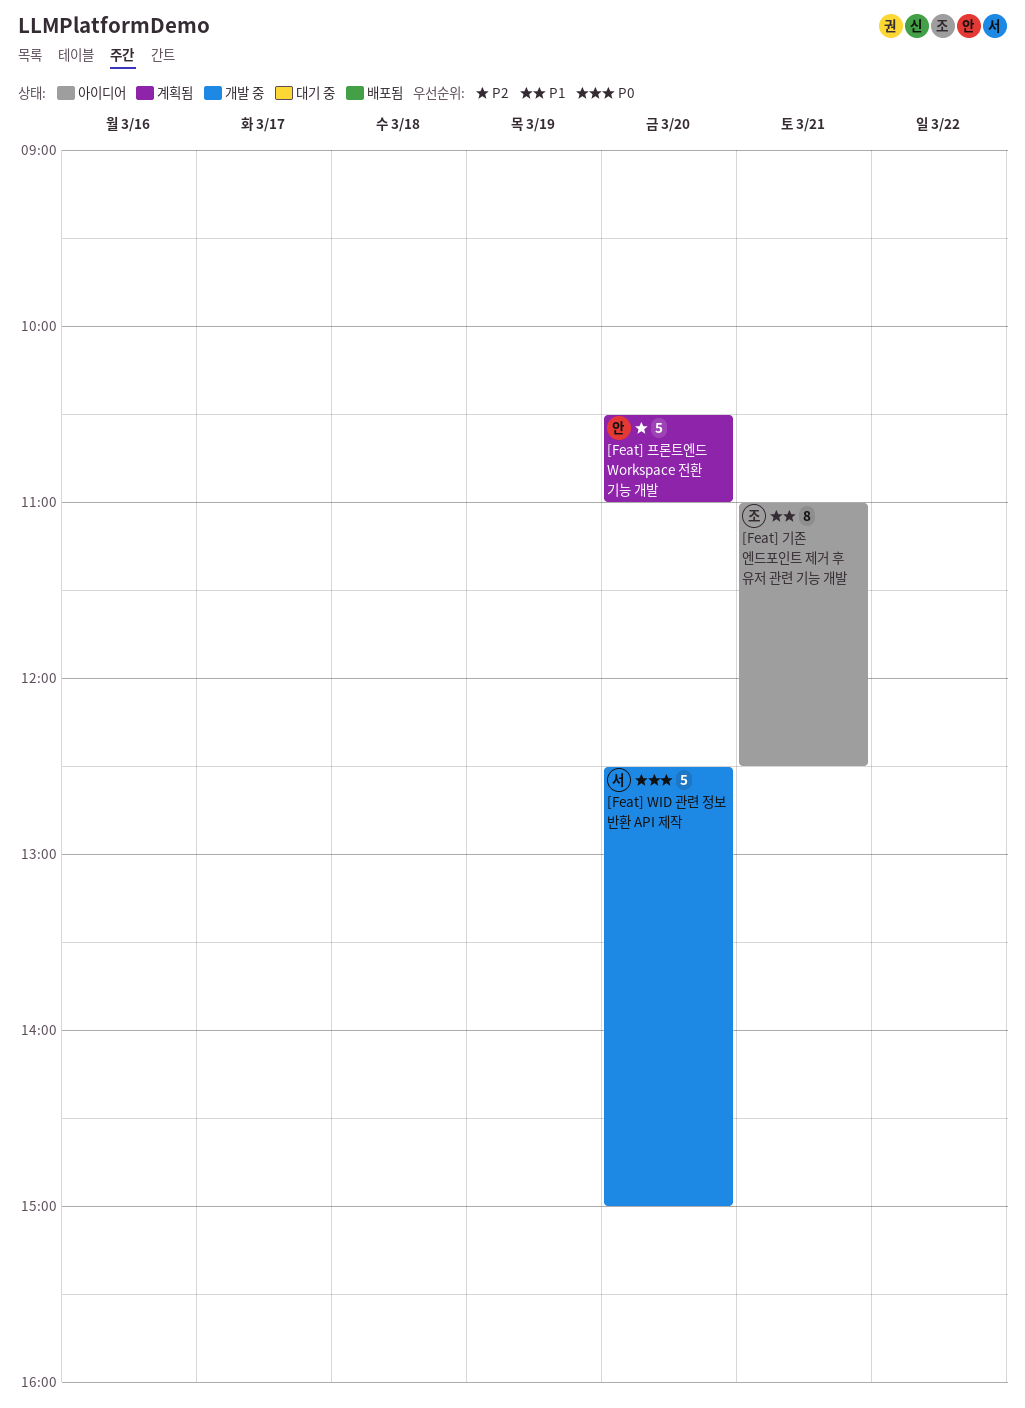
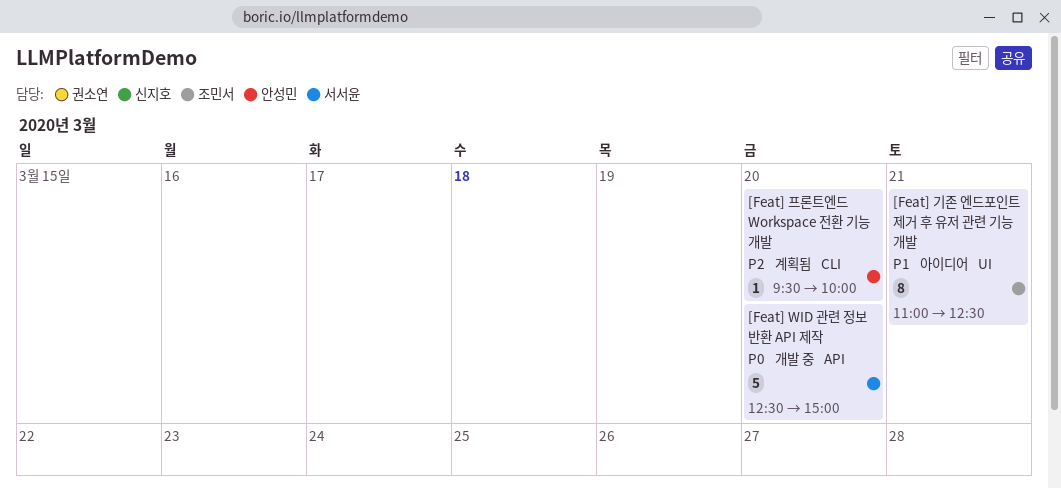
[Feat] 프론트엔드 Workspace 전환 기능 개발, estimate: 5 -> 1
[Feat] 프론트엔드 Workspace 전환 기능 개발, begins: 10:30 -> 09:30
[Feat] 프론트엔드 Workspace 전환 기능 개발, ends: 11:00 -> 10:00

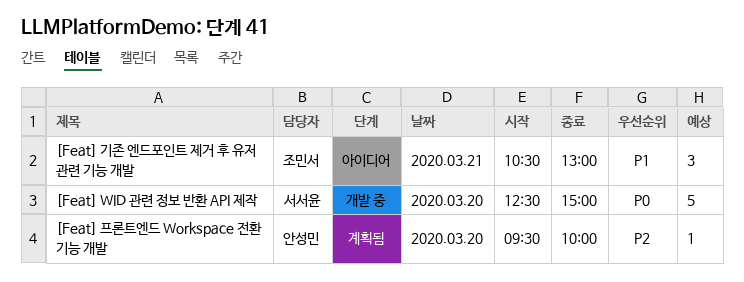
[Feat] 기존 엔드포인트 제거 후 유저 관련 기능 개발, estimate: 8 -> 3
[Feat] 기존 엔드포인트 제거 후 유저 관련 기능 개발, begins: 11:00 -> 10:30
[Feat] 기존 엔드포인트 제거 후 유저 관련 기능 개발, ends: 12:30 -> 13:00

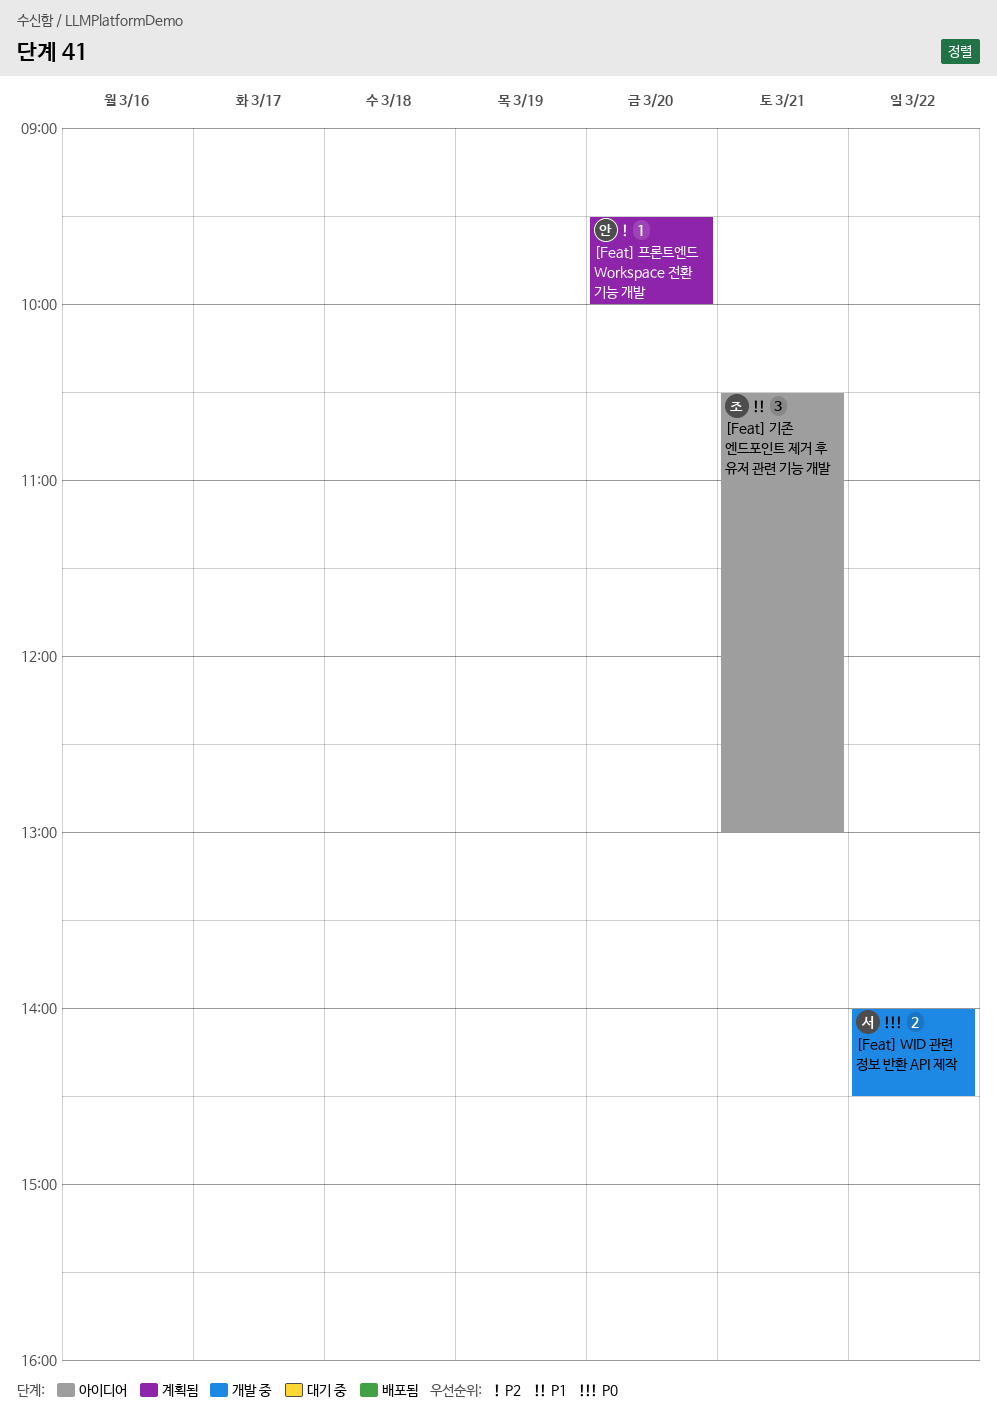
[Feat] WID 관련 정보 반환 API 제작, estimate: 5 -> 2
[Feat] WID 관련 정보 반환 API 제작, day: Mar 20 -> Mar 22
[Feat] WID 관련 정보 반환 API 제작, begins: 12:30 -> 14:00
[Feat] WID 관련 정보 반환 API 제작, ends: 15:00 -> 14:30

